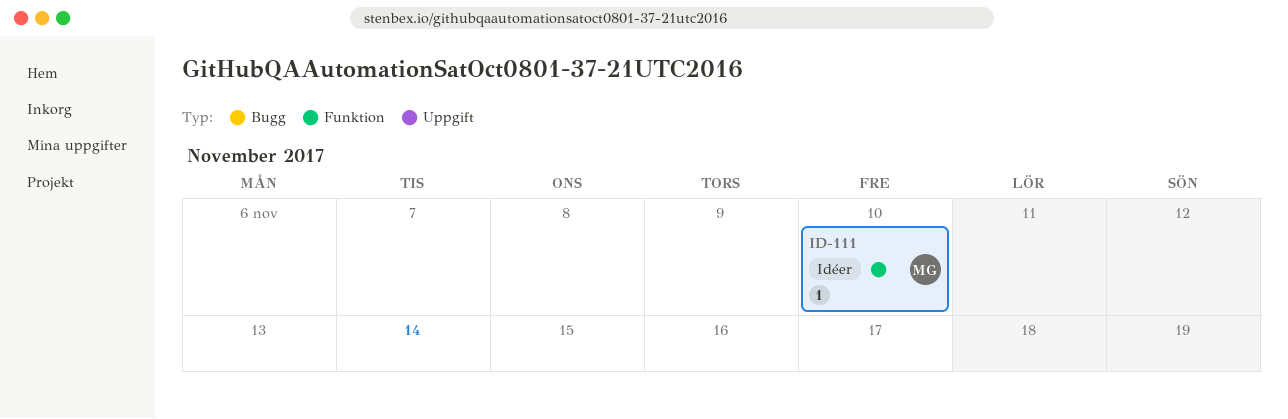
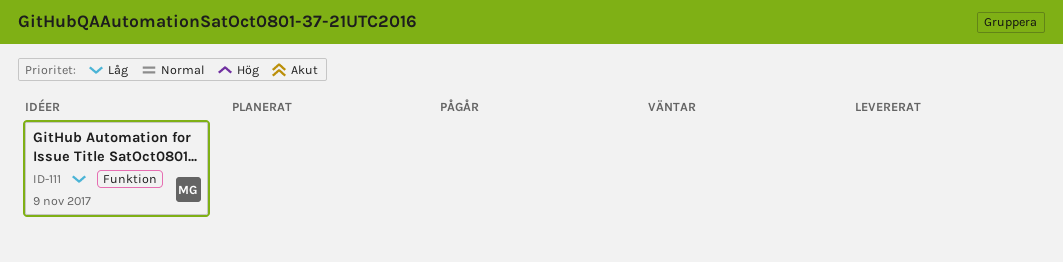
ID-111, due: Nov 10 -> Nov 9

